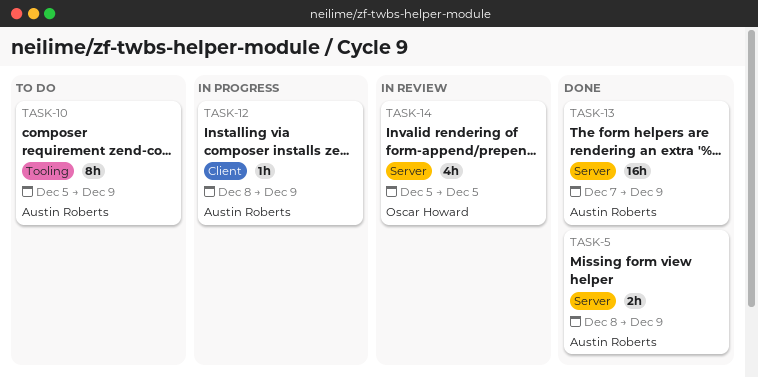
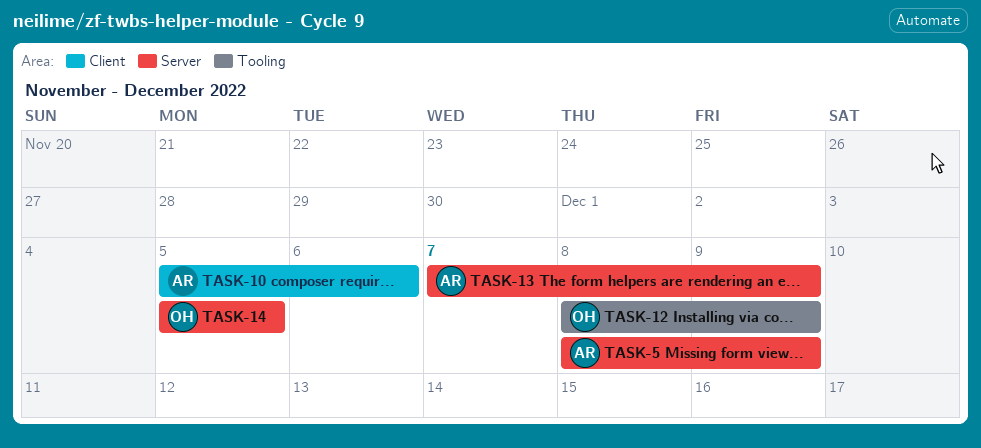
TASK-10, label: Tooling -> Client
TASK-10, due: Dec 9 -> Dec 6
TASK-12, owner: Austin Roberts -> Oscar Howard
TASK-12, label: Client -> Tooling

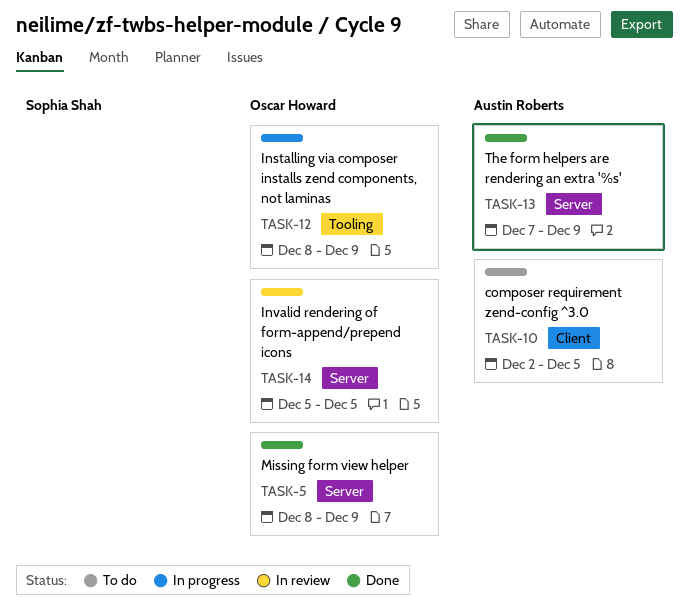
TASK-5, owner: Austin Roberts -> Oscar Howard
TASK-10, start: Dec 5 -> Dec 2
TASK-10, due: Dec 6 -> Dec 5

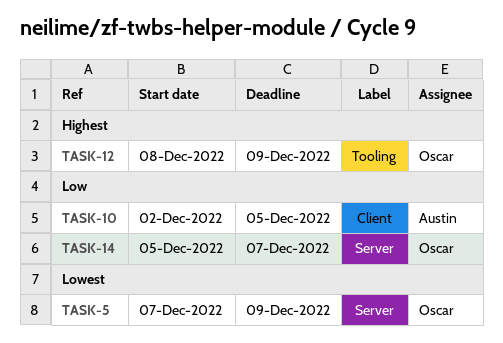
TASK-5, start: Dec 8 -> Dec 7
TASK-13: present -> none
TASK-14, due: Dec 5 -> Dec 7

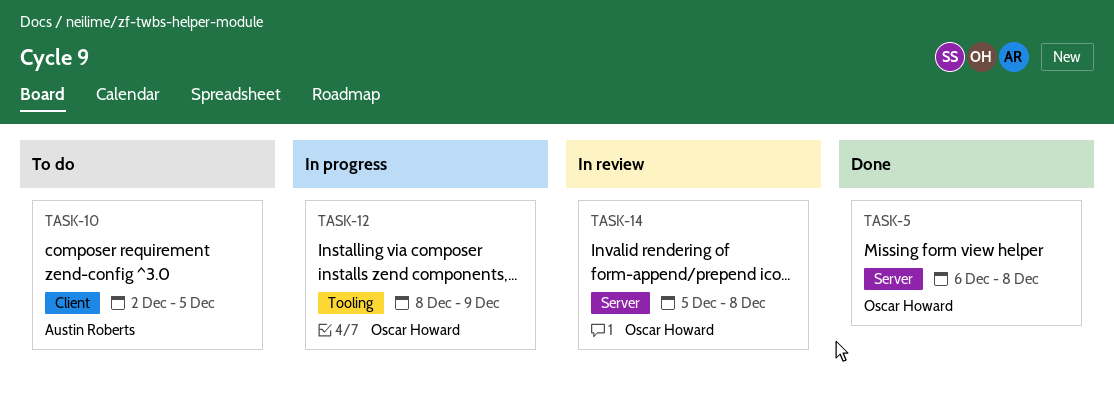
TASK-5, start: Dec 7 -> Dec 6
TASK-5, due: Dec 9 -> Dec 8
TASK-14, due: Dec 7 -> Dec 8

